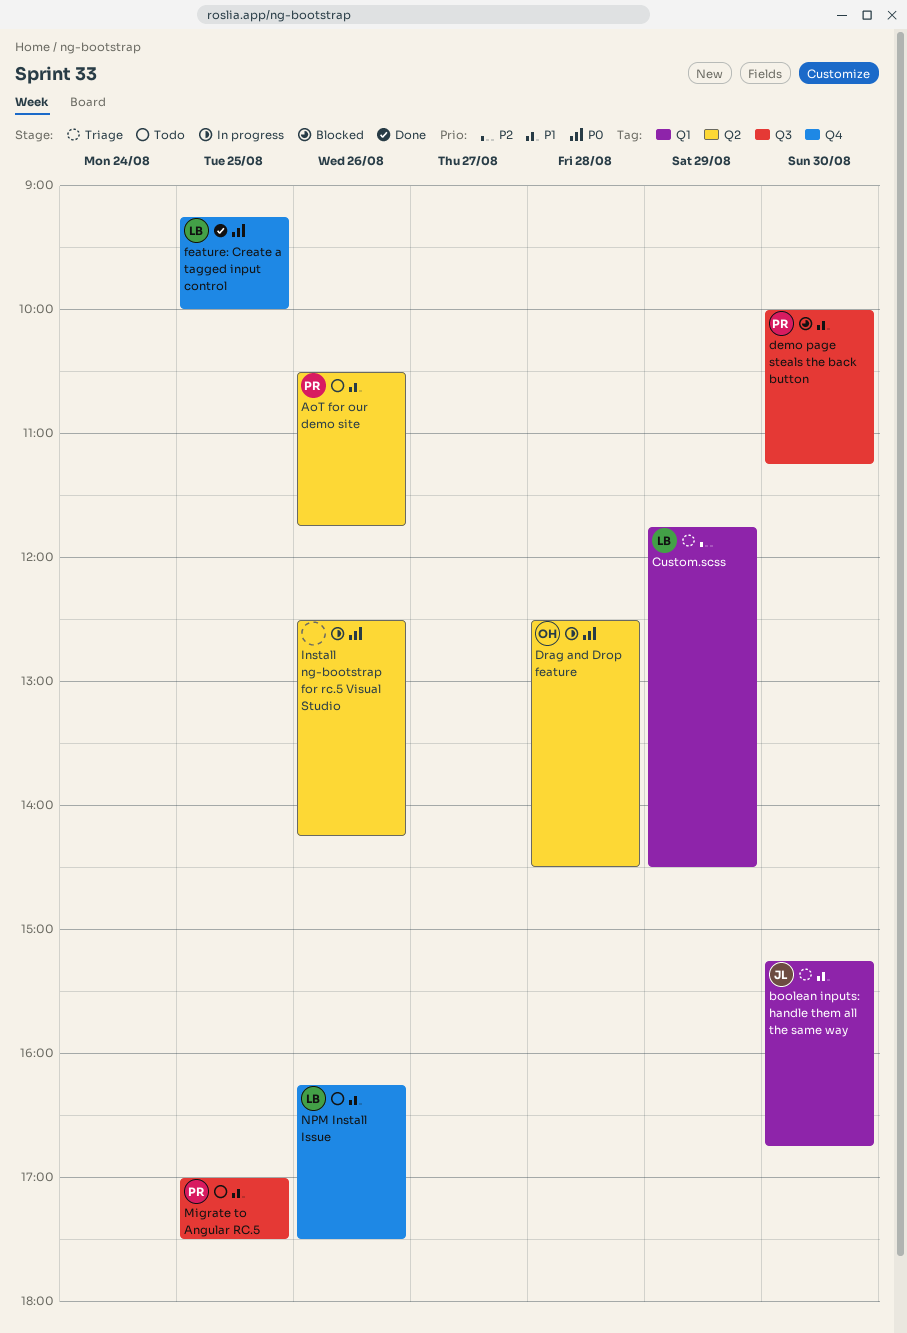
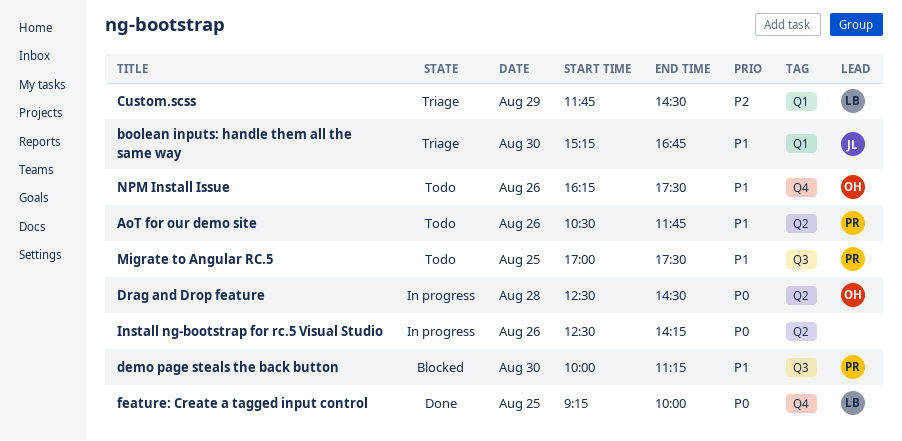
NPM Install Issue, owner: LB -> OH

